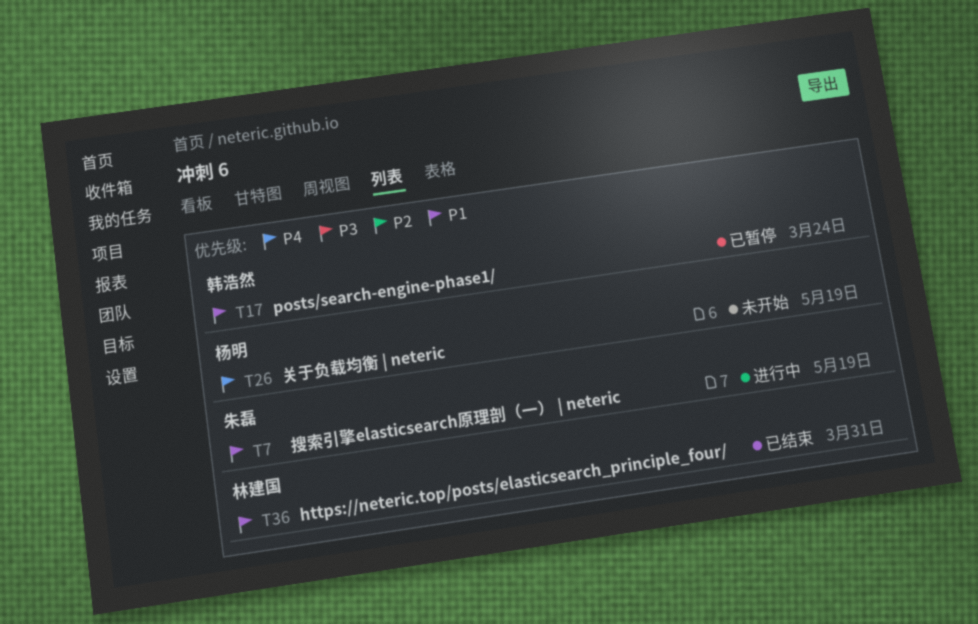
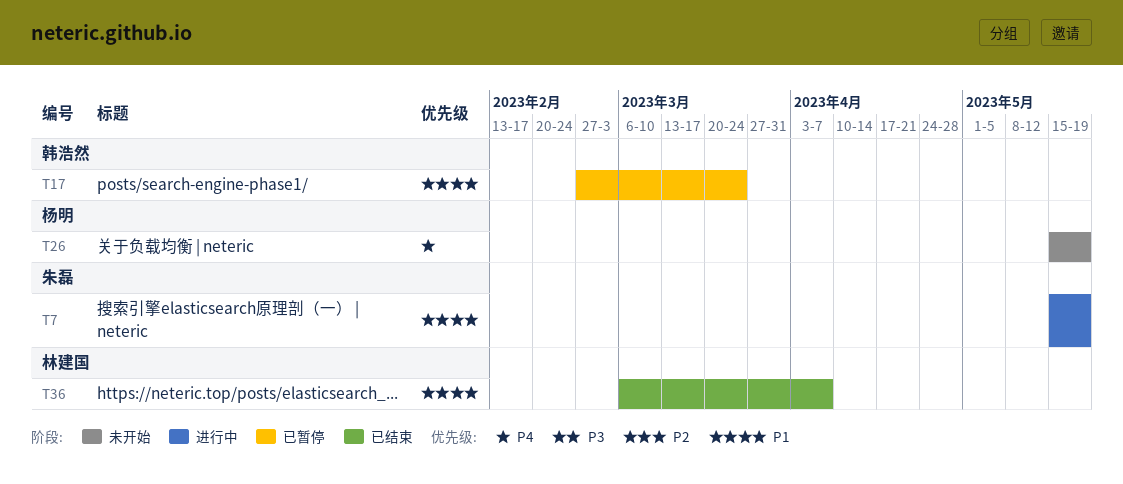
T36, due: Mar 31 -> Apr 7

